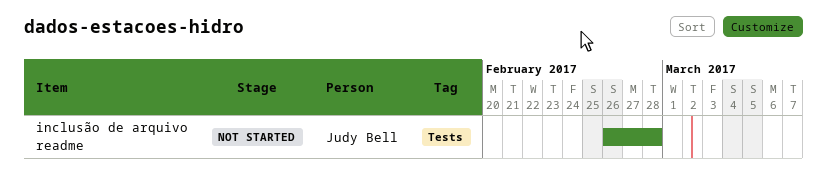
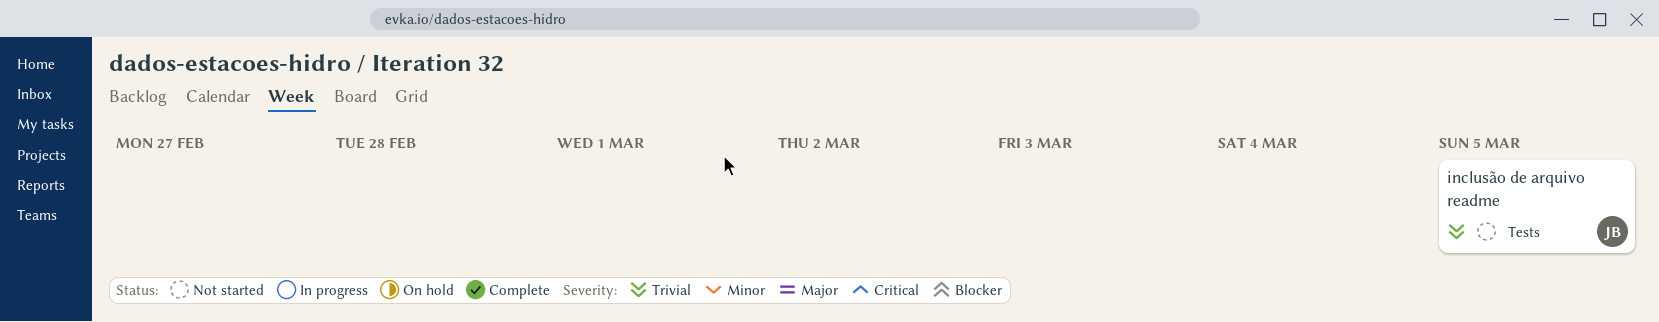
inclusão de arquivo readme, due: Feb 28 -> Mar 5

